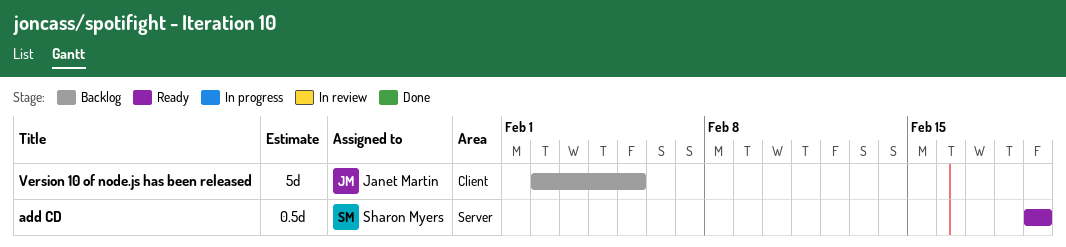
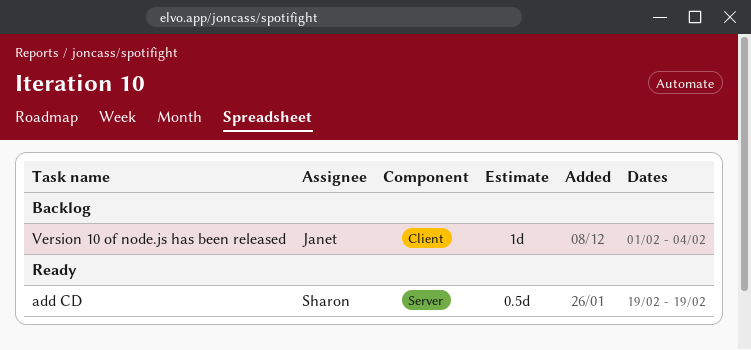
Version 10 of node.js has been released, estimate: 5d -> 1d
Version 10 of node.js has been released, start: Feb 2 -> Feb 1
Version 10 of node.js has been released, due: Feb 5 -> Feb 4

